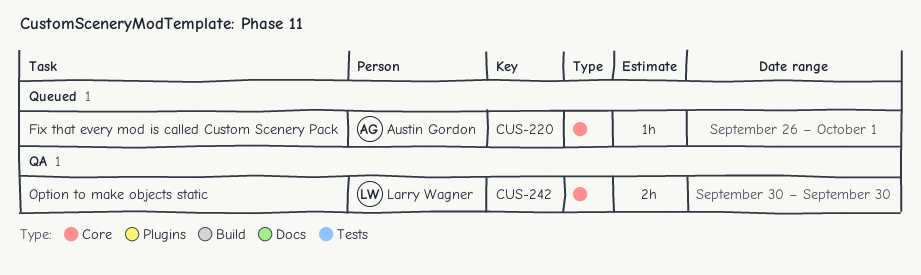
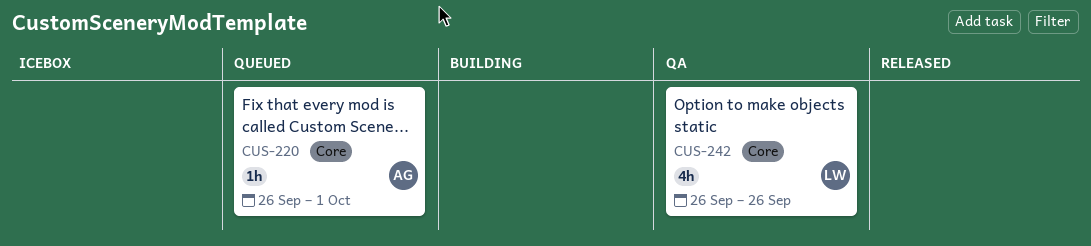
CUS-242, estimate: 2h -> 4h
CUS-242, start: Sep 30 -> Sep 26
CUS-242, due: Sep 30 -> Sep 26

